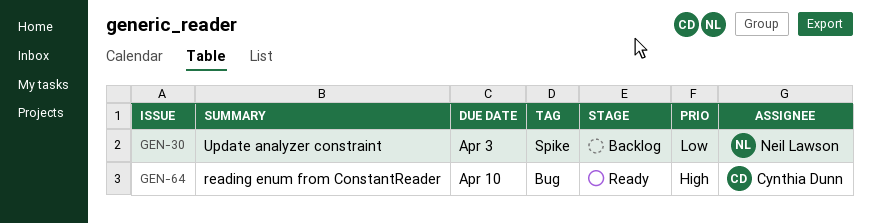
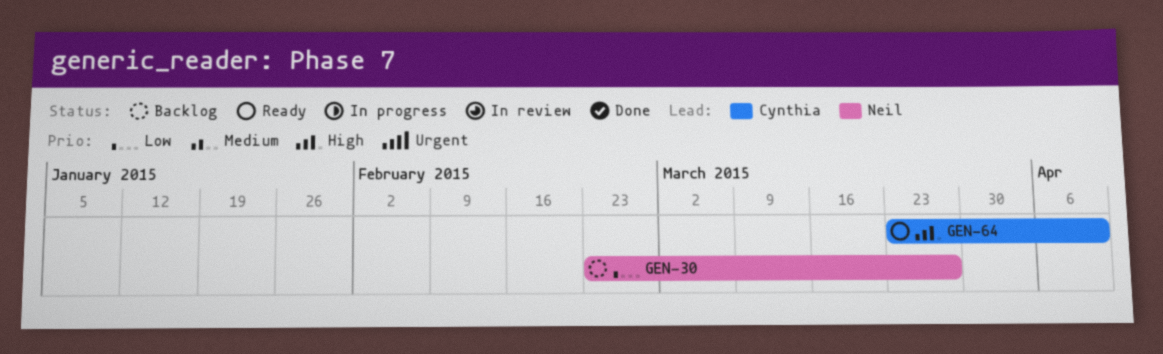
GEN-30, due: Apr 3 -> Mar 27

